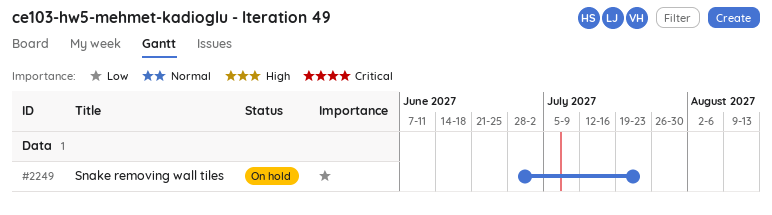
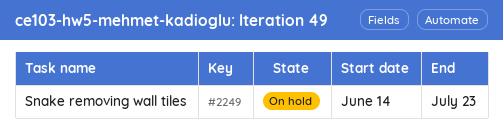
#2249, start: Jun 28 -> Jun 14

